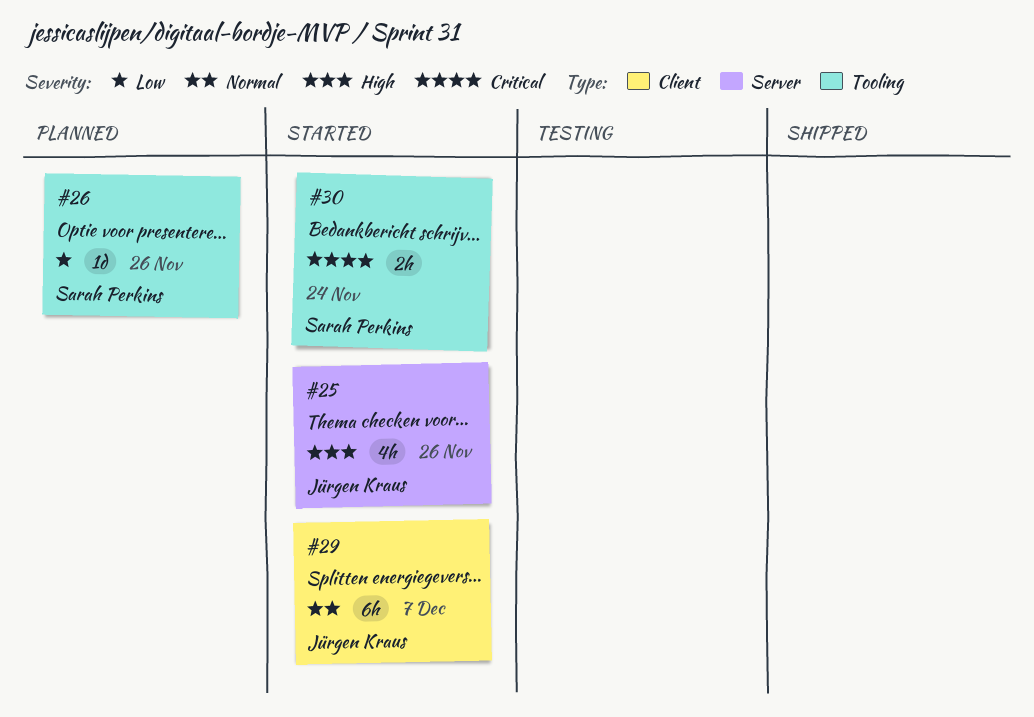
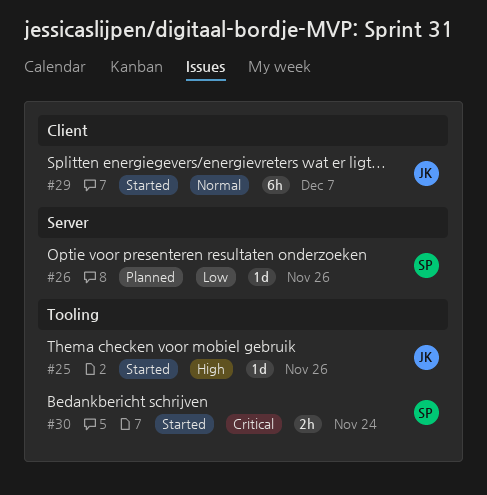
#25, label: Server -> Tooling
#25, estimate: 4h -> 1d
#26, label: Tooling -> Server

